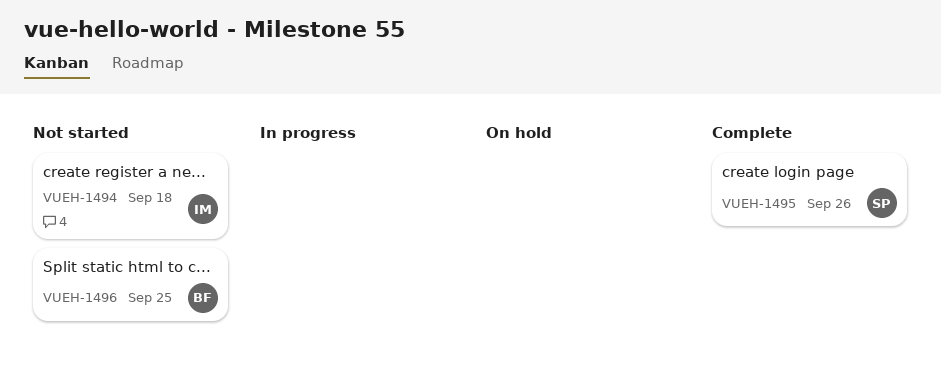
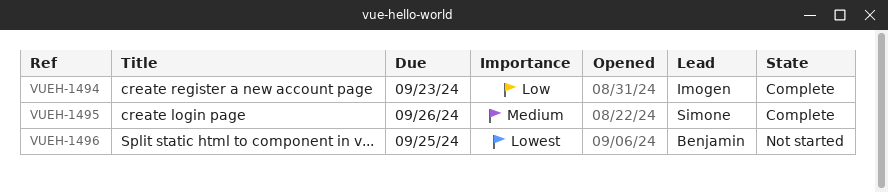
VUEH-1494, status: Not started -> Complete
VUEH-1494, due: Sep 18 -> Sep 23

